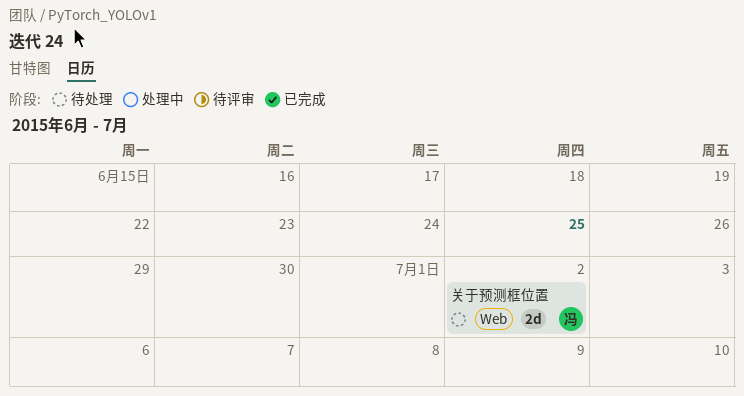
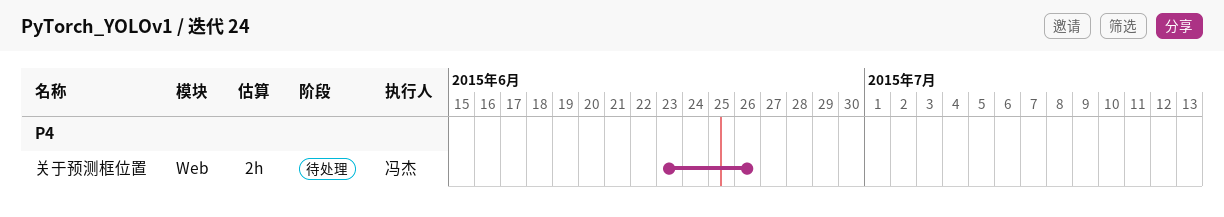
关于预测框位置, estimate: 2d -> 2h
关于预测框位置, due: Jul 2 -> Jun 26

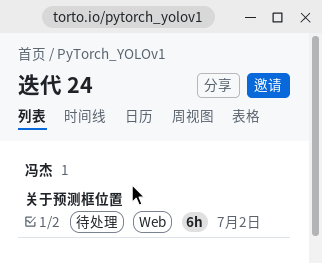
关于预测框位置, estimate: 2h -> 6h
关于预测框位置, due: Jun 26 -> Jul 2

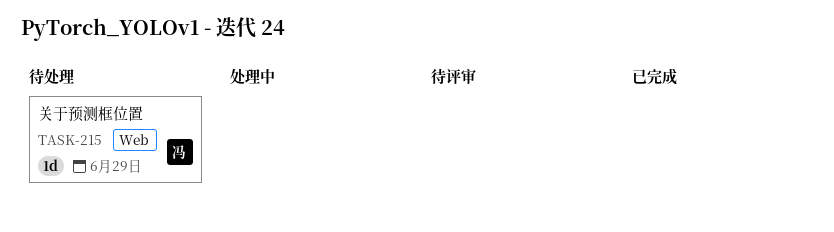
关于预测框位置, estimate: 6h -> 1d
关于预测框位置, due: Jul 2 -> Jun 29

